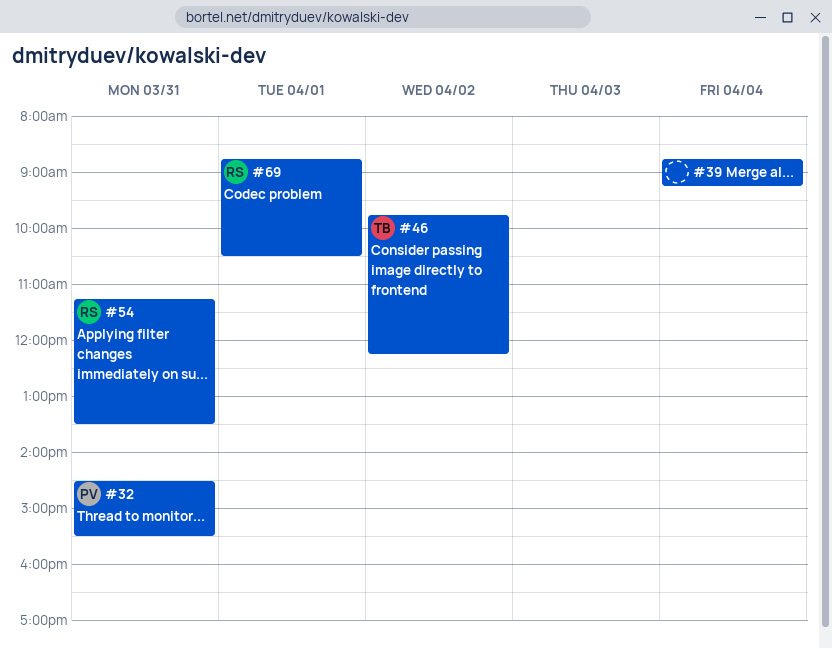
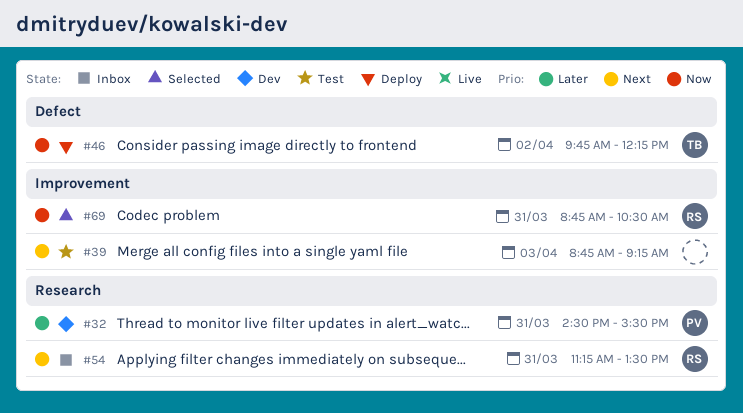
#39, day: Apr 4 -> Apr 3
#69, day: Apr 1 -> Mar 31

